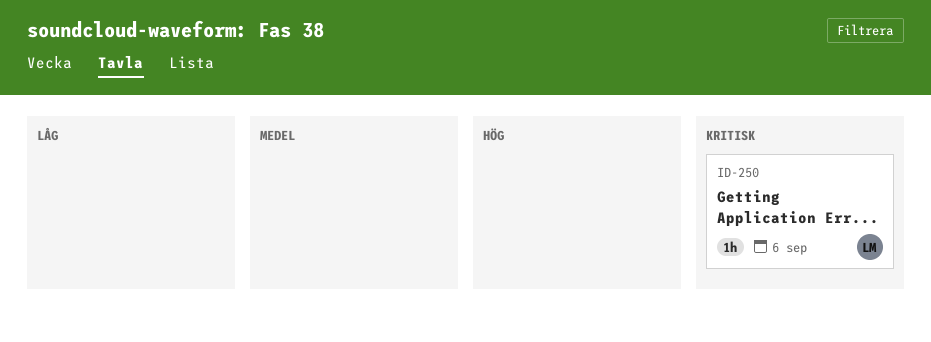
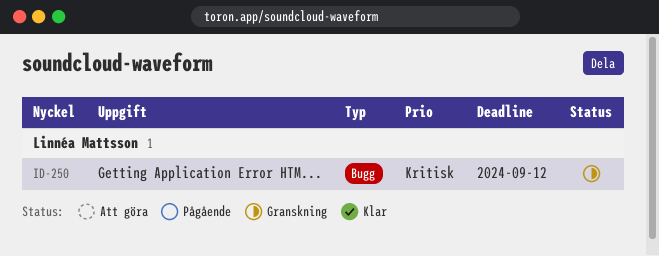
ID-250, due: Sep 6 -> Sep 12

